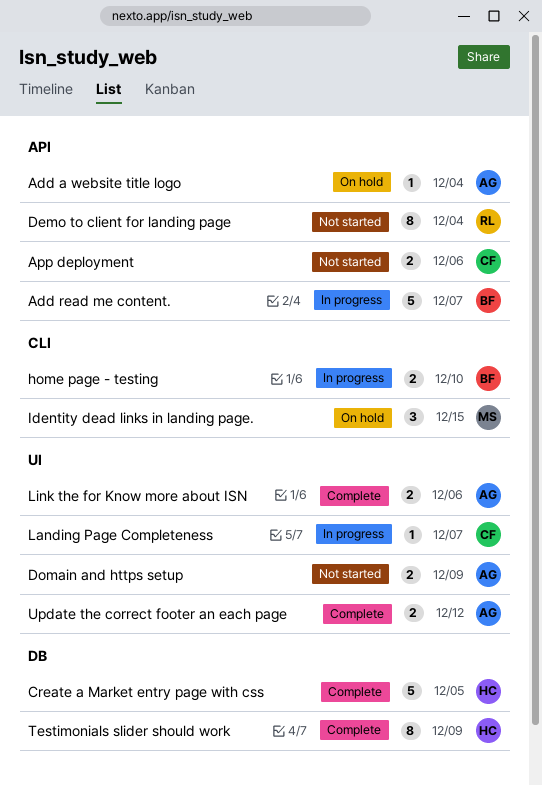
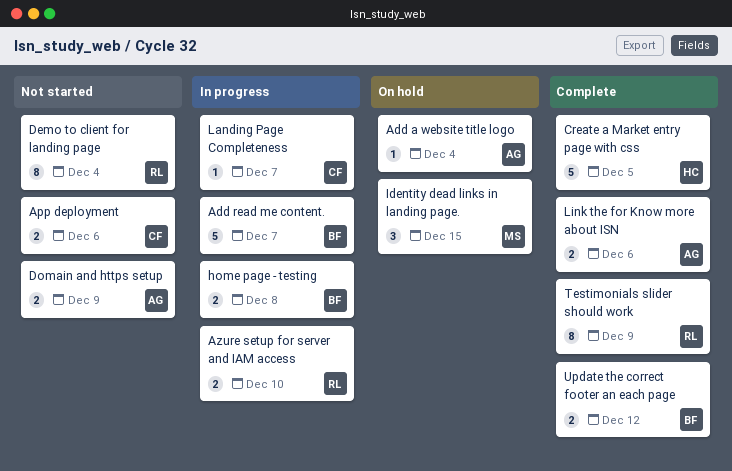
Azure setup for server and IAM access: none -> present
home page - testing, due: Dec 10 -> Dec 8
Testimonials slider should work, owner: HC -> RL
Update the correct footer an each page, owner: AG -> BF

